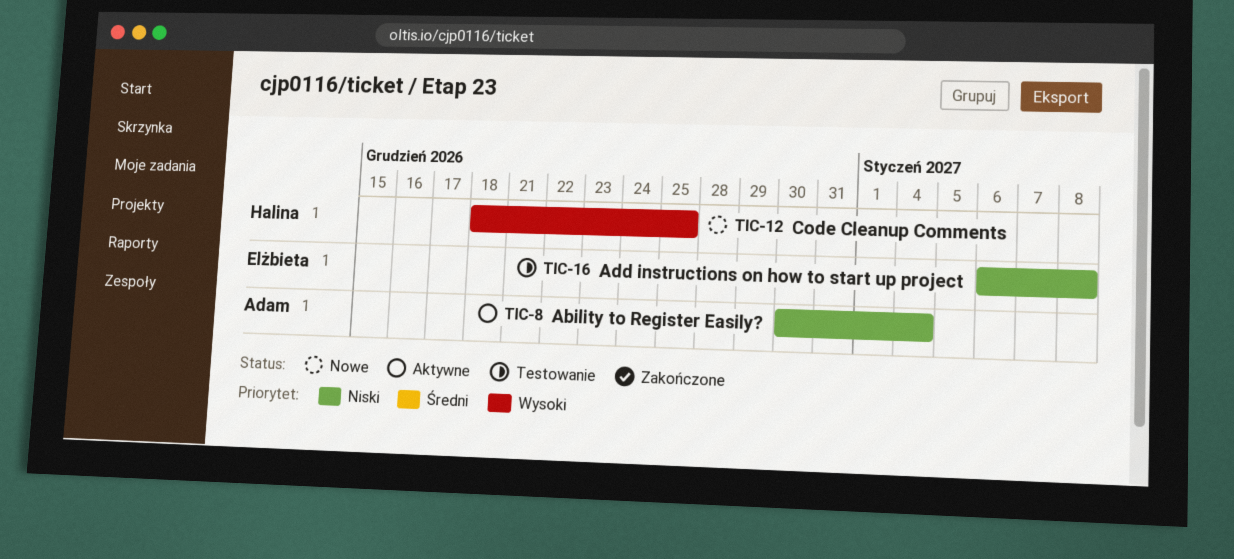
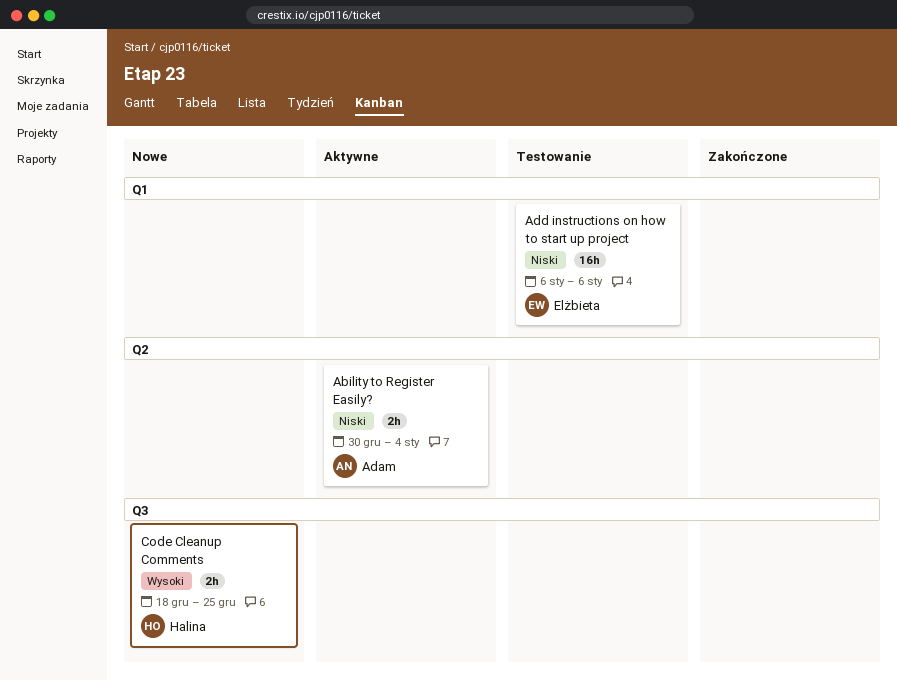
Add instructions on how to start up project, due: Jan 8 -> Jan 6

